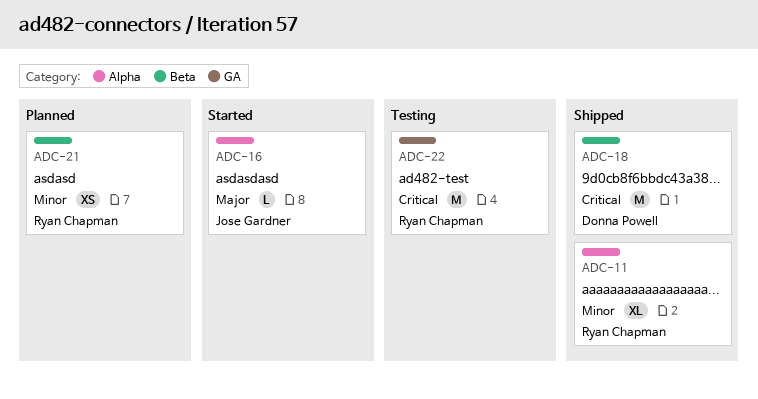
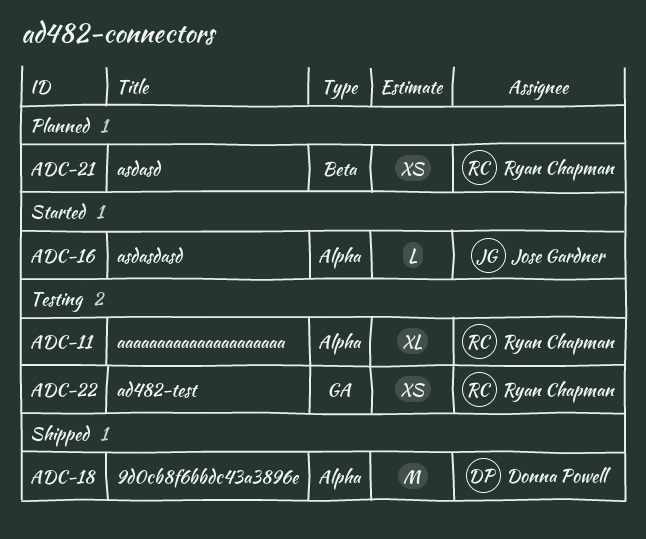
ADC-11, status: Shipped -> Testing
ADC-18, label: Beta -> Alpha
ADC-22, estimate: M -> XS

